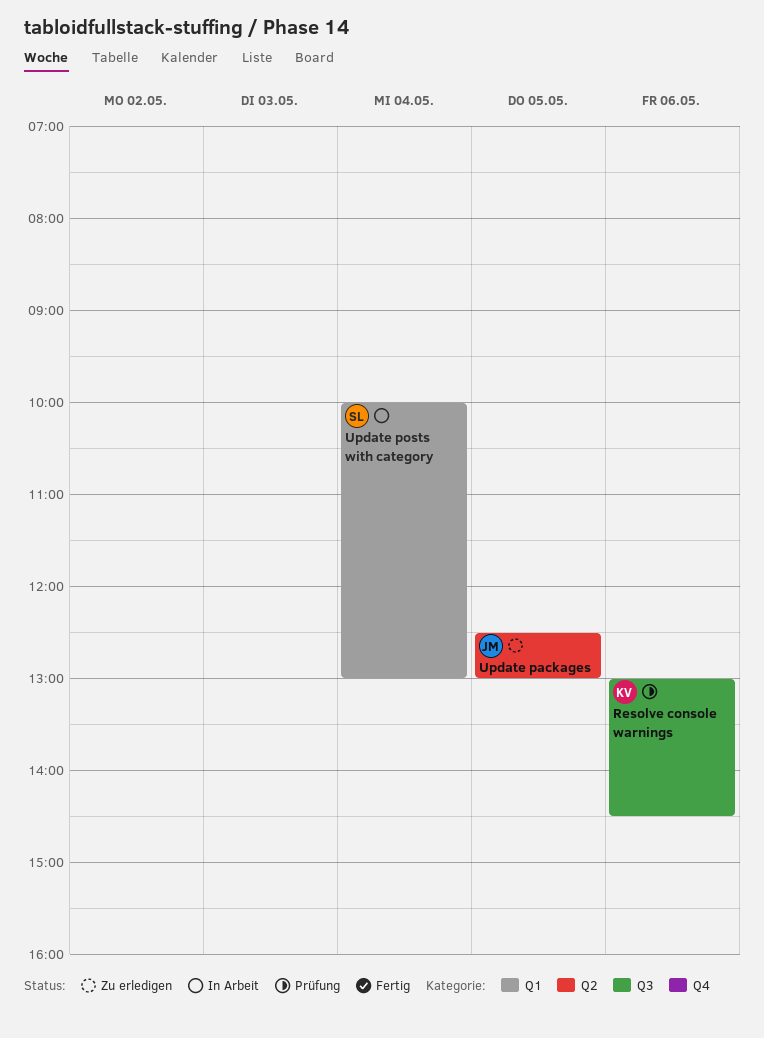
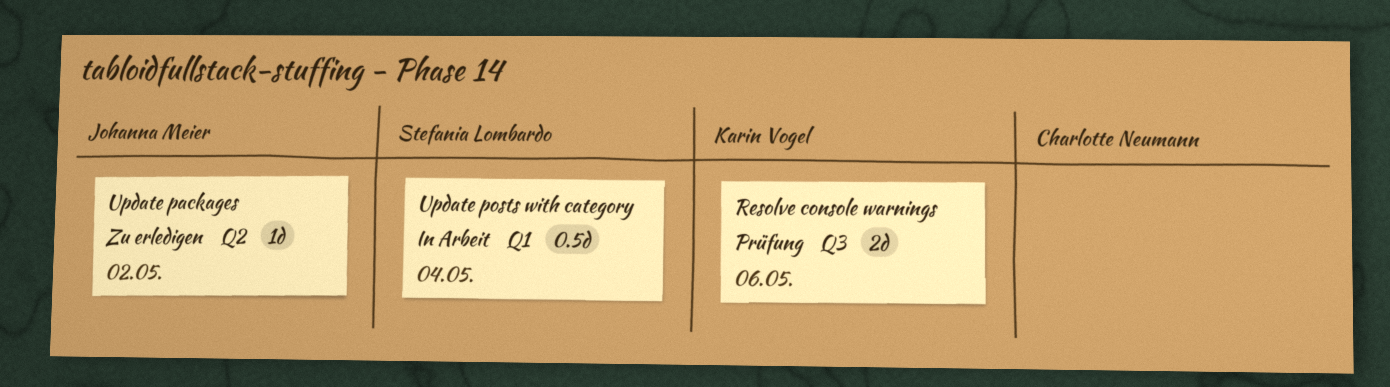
Update packages, day: May 5 -> May 2

